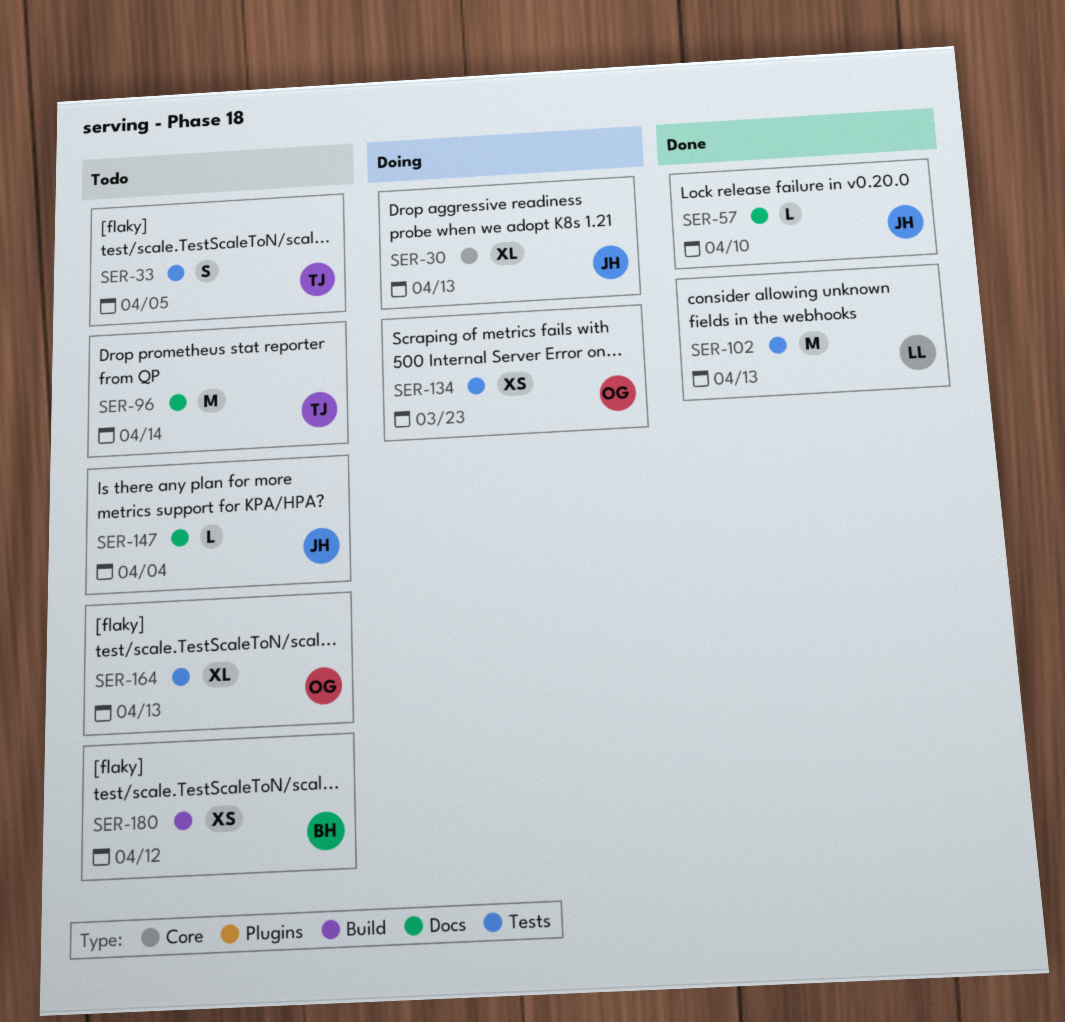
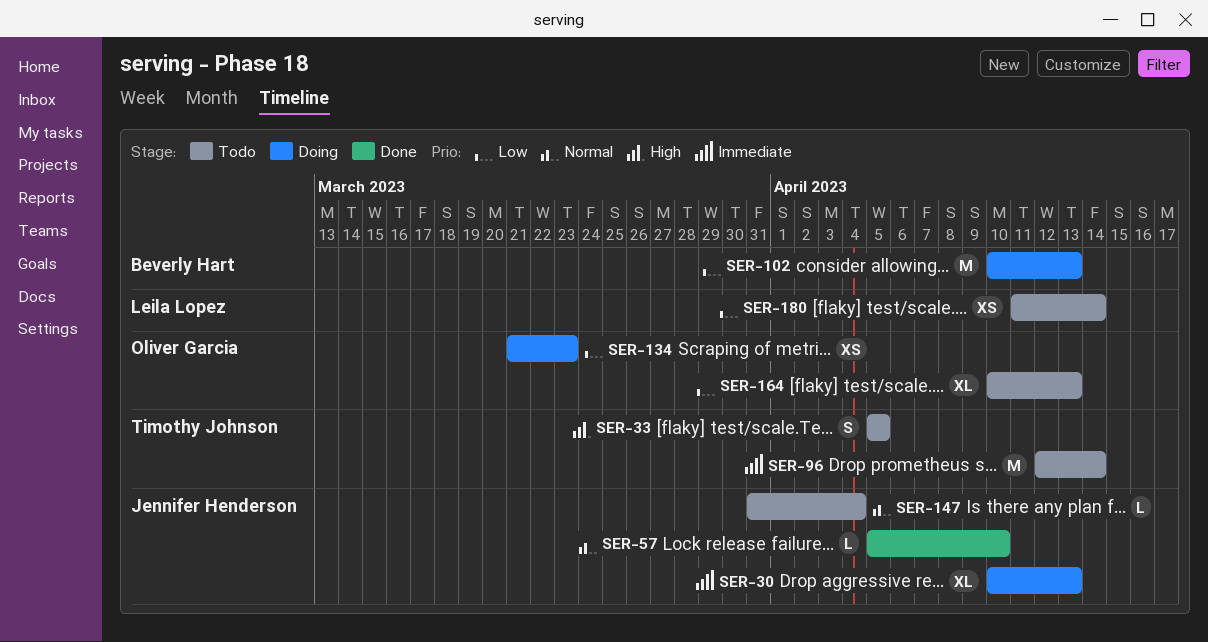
SER-102, status: Done -> Doing
SER-102, owner: Leila Lopez -> Beverly Hart
SER-180, owner: Beverly Hart -> Leila Lopez
SER-180, due: Apr 12 -> Apr 14

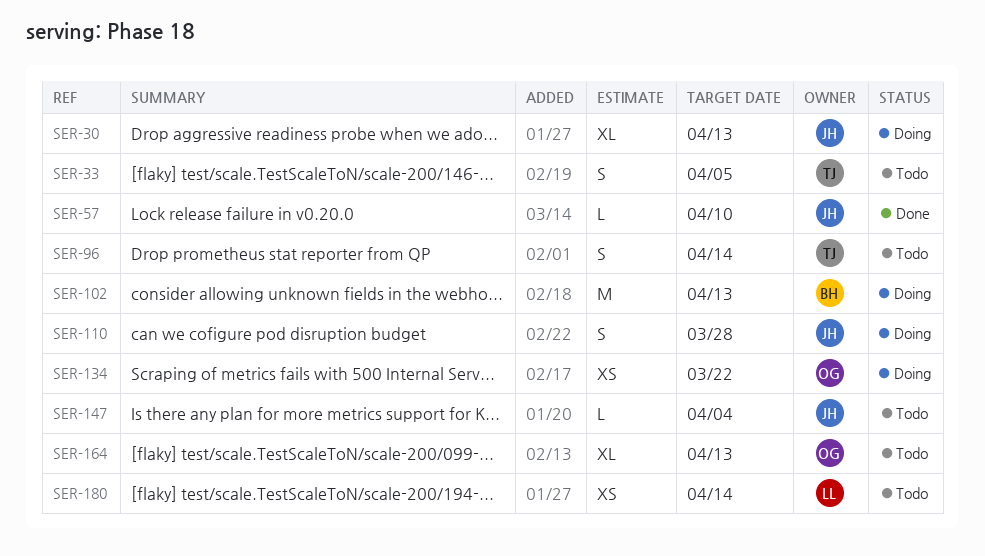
SER-96, estimate: M -> S
SER-110: none -> present
SER-134, due: Mar 23 -> Mar 22

